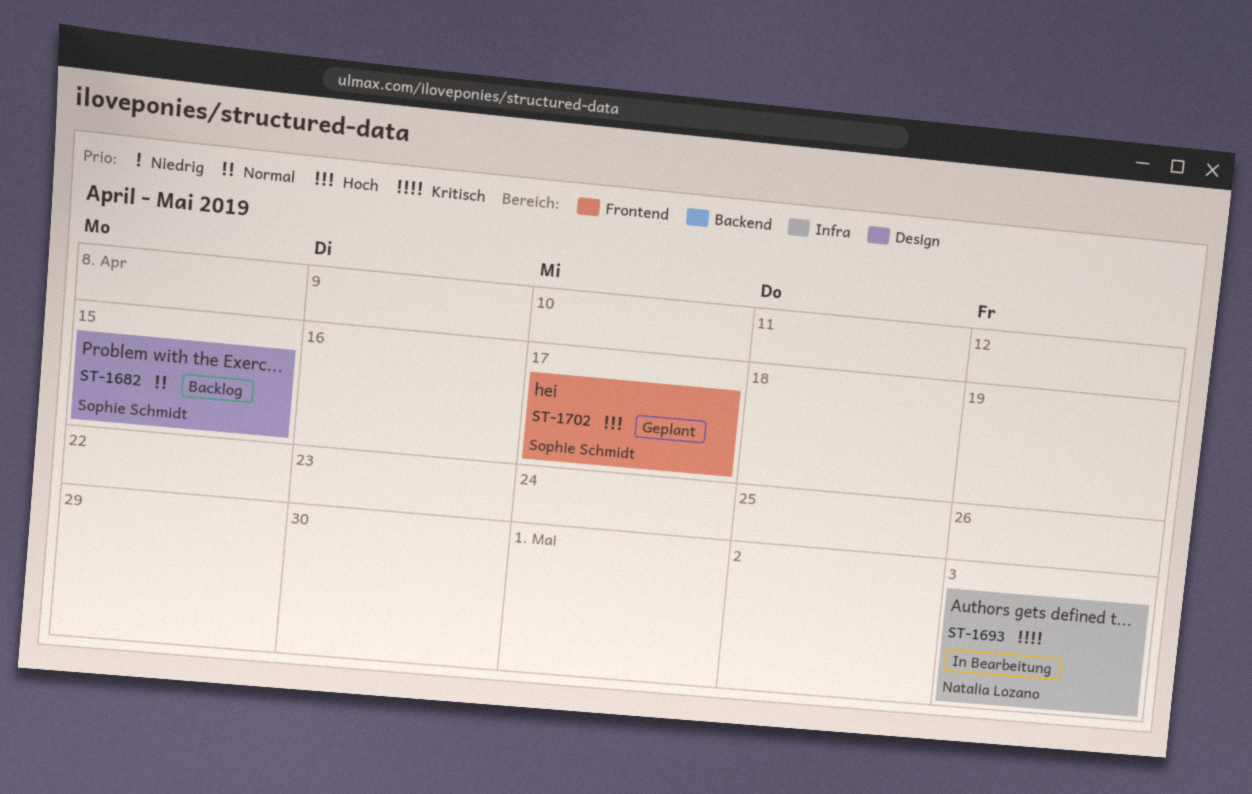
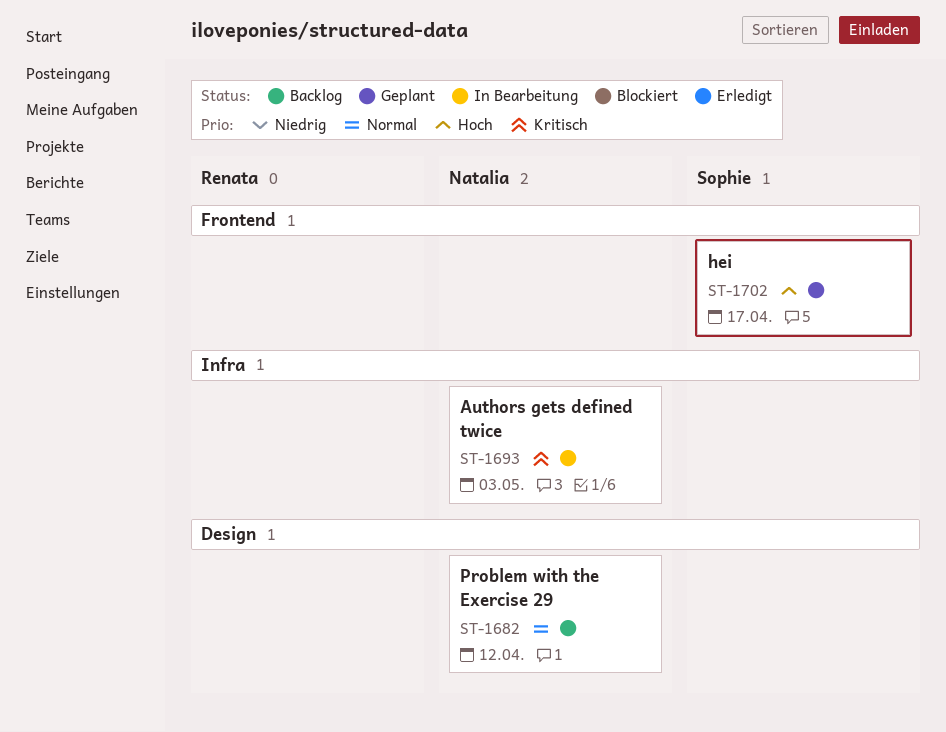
ST-1682, owner: Sophie Schmidt -> Natalia Lozano
ST-1682, due: Apr 15 -> Apr 12

